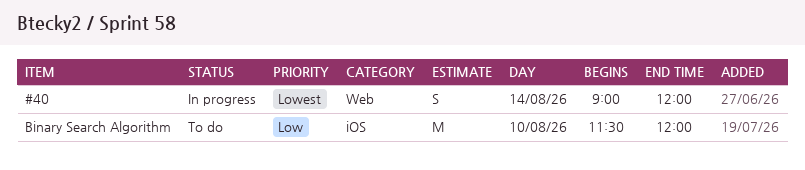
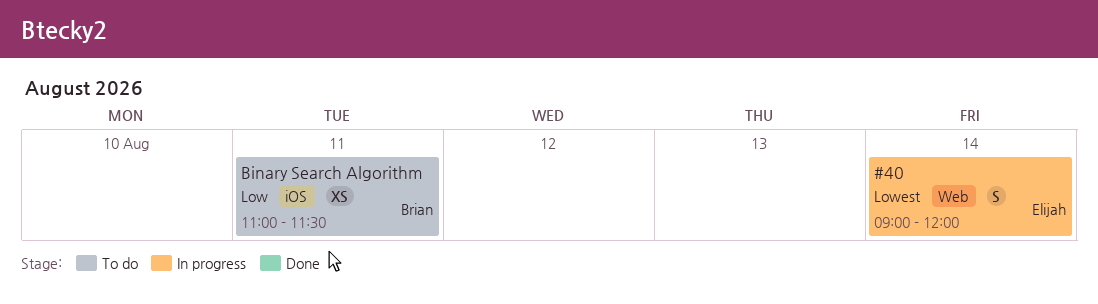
Binary Search Algorithm, estimate: M -> XS
Binary Search Algorithm, day: Aug 10 -> Aug 11
Binary Search Algorithm, begins: 11:30 -> 11:00
Binary Search Algorithm, ends: 12:00 -> 11:30

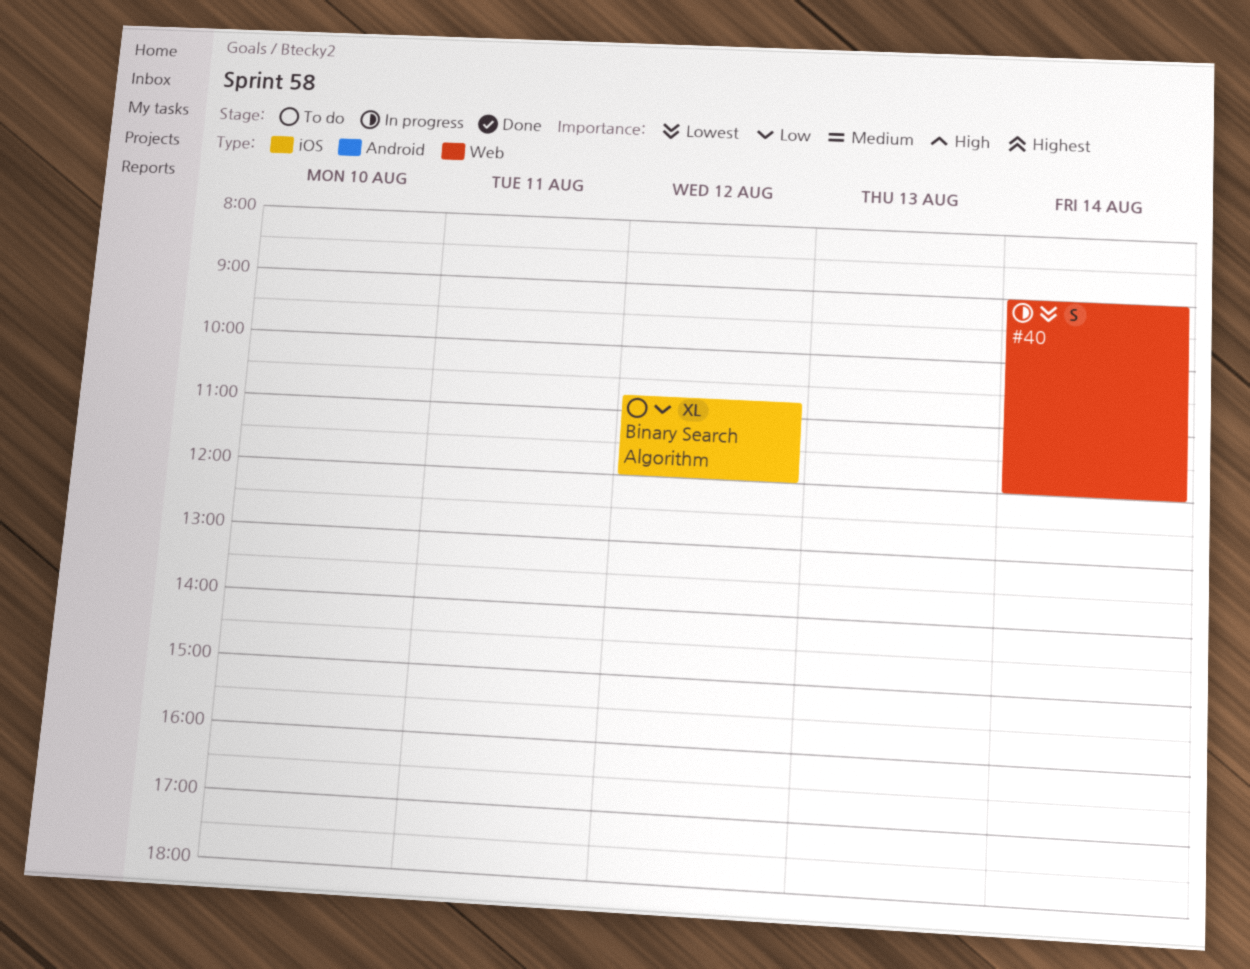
Binary Search Algorithm, estimate: XS -> XL
Binary Search Algorithm, day: Aug 11 -> Aug 12
Binary Search Algorithm, begins: 11:00 -> 10:45
Binary Search Algorithm, ends: 11:30 -> 12:00

